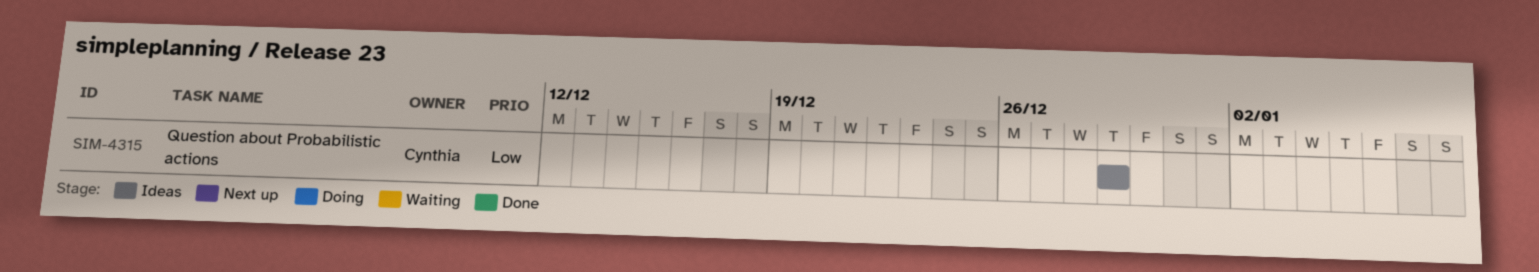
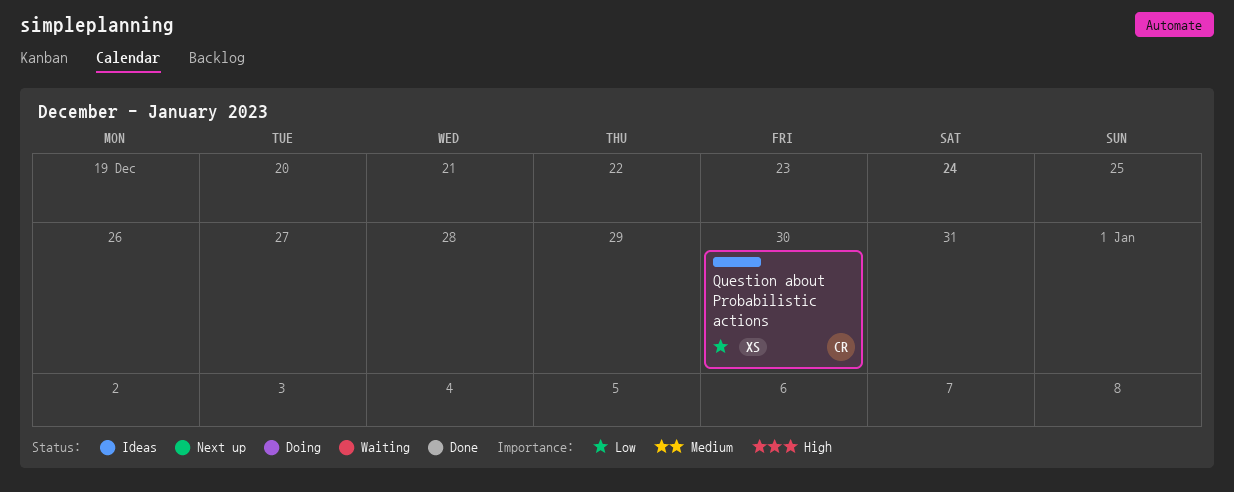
Question about Probabilistic actions, due: Dec 29 -> Dec 30

